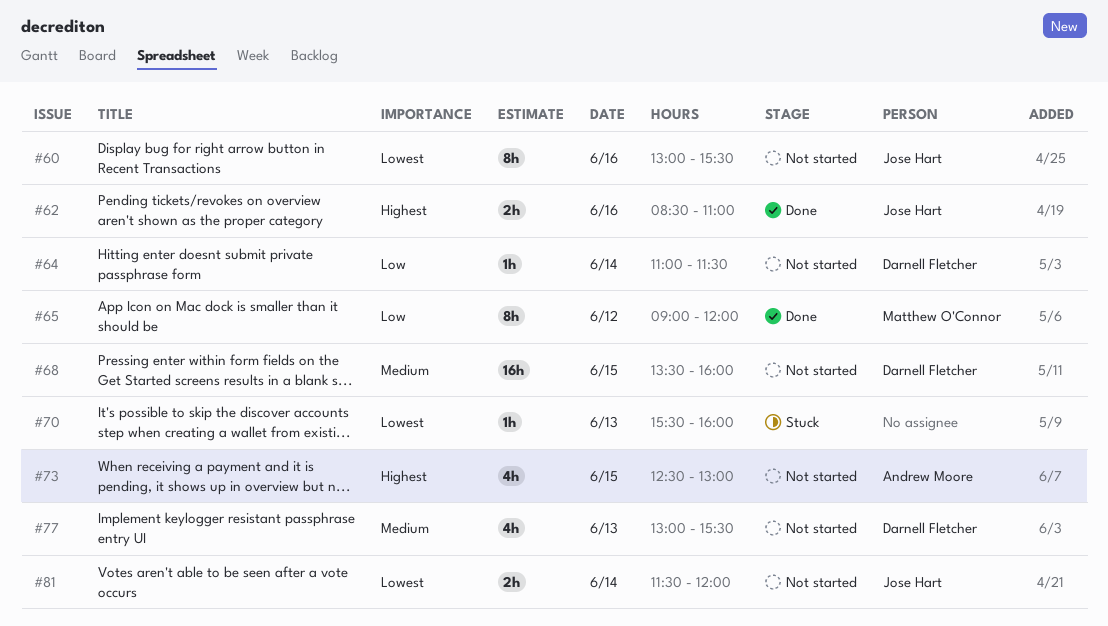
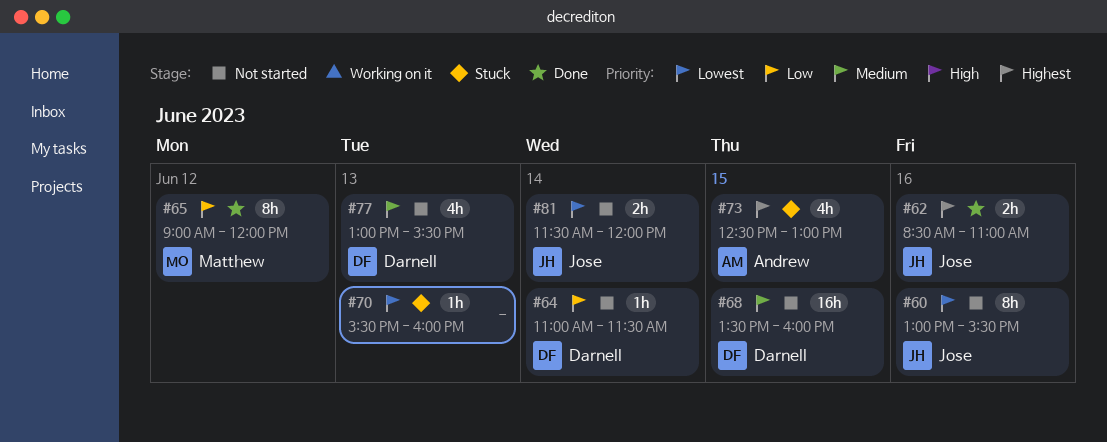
#73, status: Not started -> Stuck

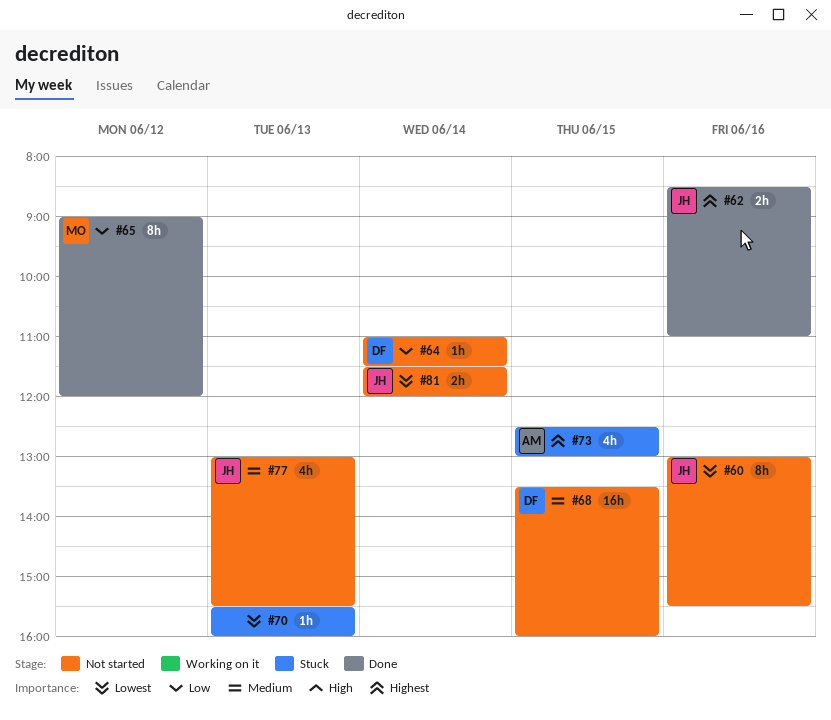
#77, owner: Darnell -> Jose

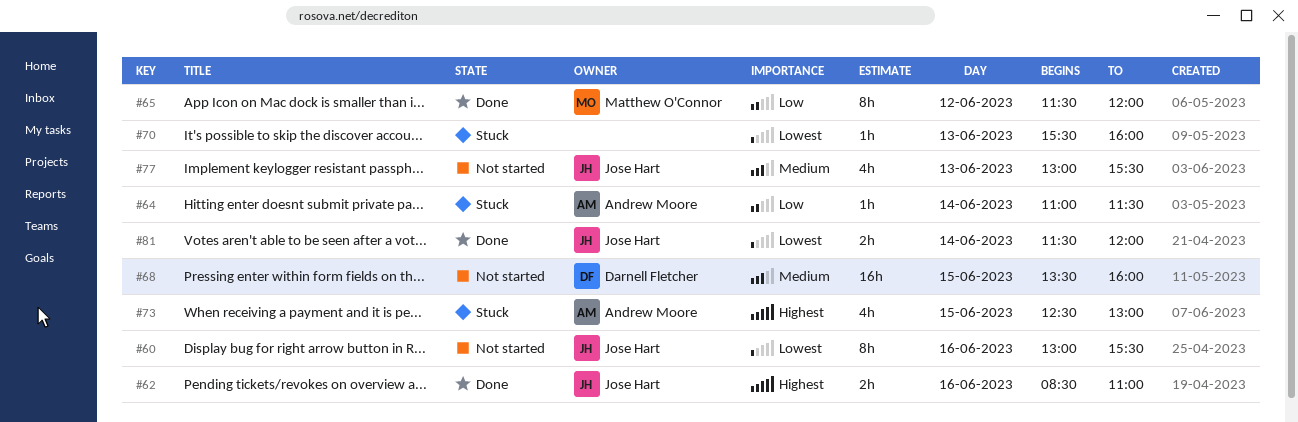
#64, status: Not started -> Stuck
#64, owner: Darnell Fletcher -> Andrew Moore
#65, begins: 09:00 -> 11:30
#81, status: Not started -> Done

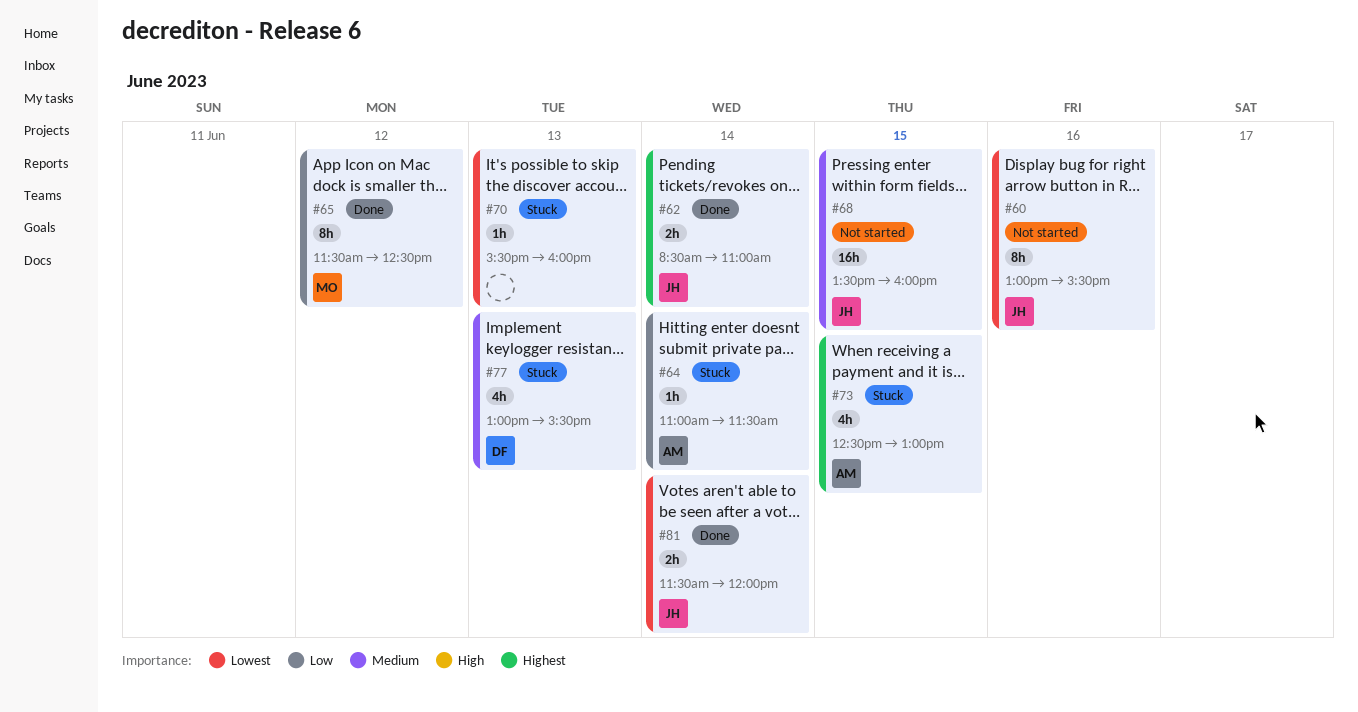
#62, day: Jun 16 -> Jun 14
#65, ends: 12:00 -> 12:30
#68, owner: Darnell Fletcher -> Jose Hart
#77, status: Not started -> Stuck
#77, owner: Jose Hart -> Darnell Fletcher

